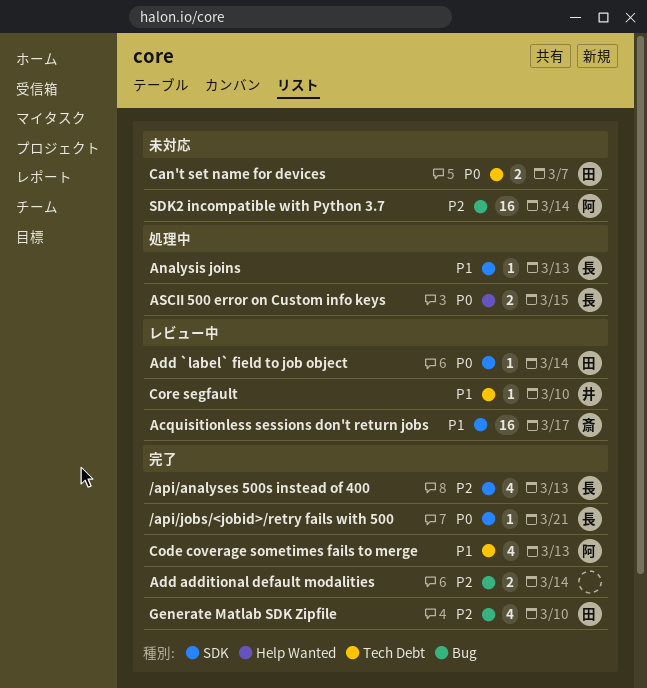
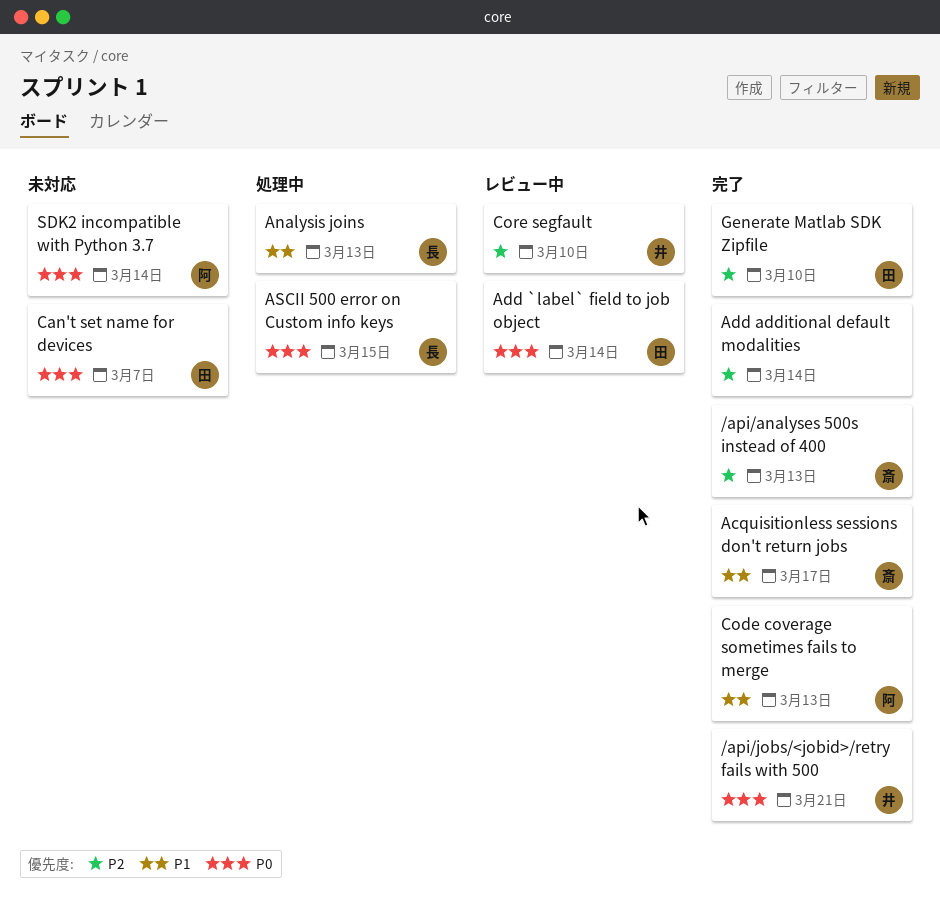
/api/analyses 500s instead of 400, owner: 長 -> 斎
/api/jobs/<jobid>/retry fails with 500, owner: 長 -> 井
Acquisitionless sessions don't return jobs, status: レビュー中 -> 完了
Core segfault, priority: P1 -> P2
SDK2 incompatible with Python 3.7, priority: P2 -> P0

